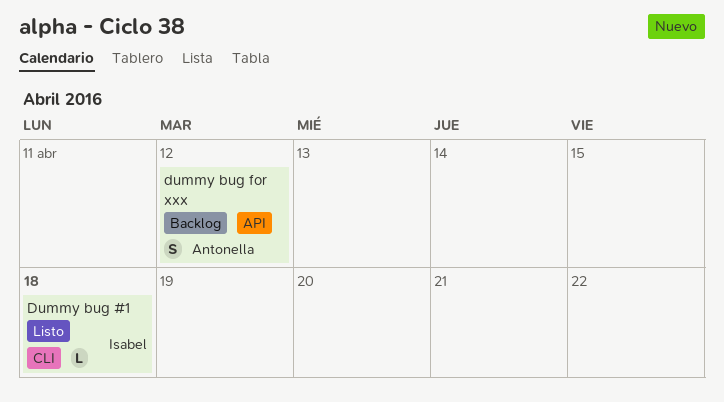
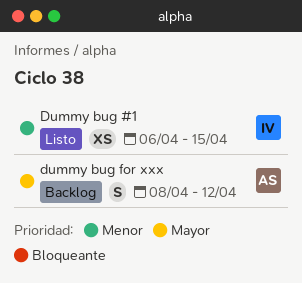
Dummy bug #1, estimate: L -> XS
Dummy bug #1, due: Apr 18 -> Apr 15

